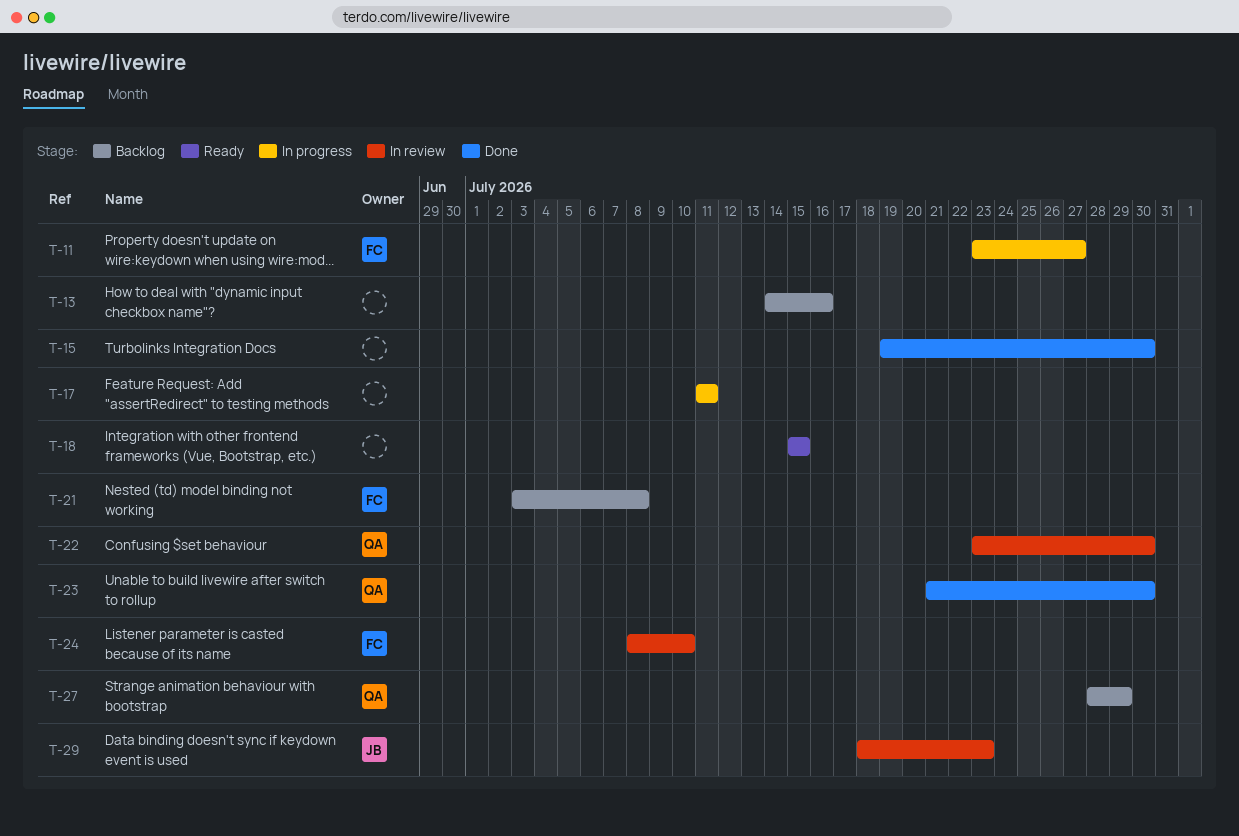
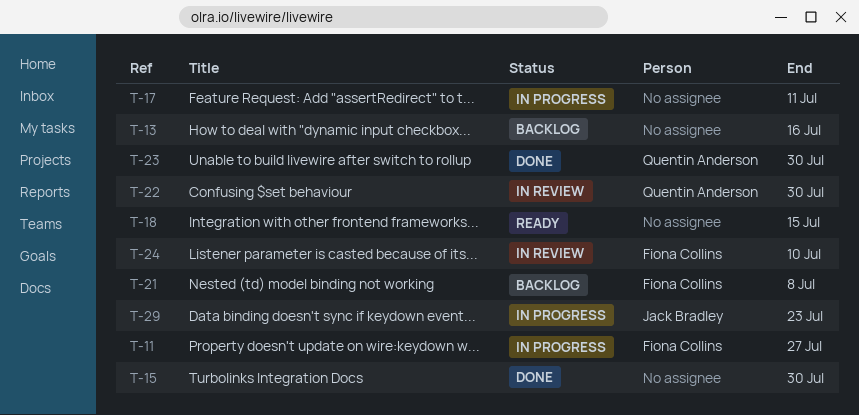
T-27: present -> none
T-29, status: In review -> In progress

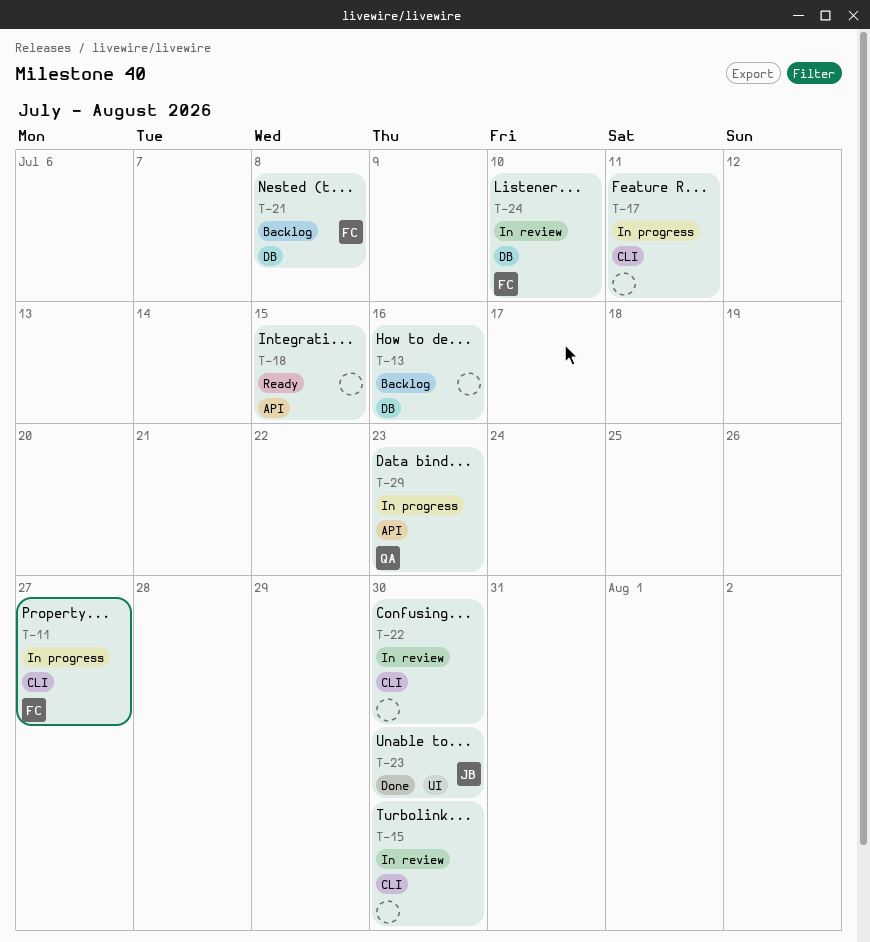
T-15, status: Done -> In review
T-22, owner: Quentin Anderson -> none
T-23, owner: Quentin Anderson -> Jack Bradley
T-29, owner: Jack Bradley -> Quentin Anderson

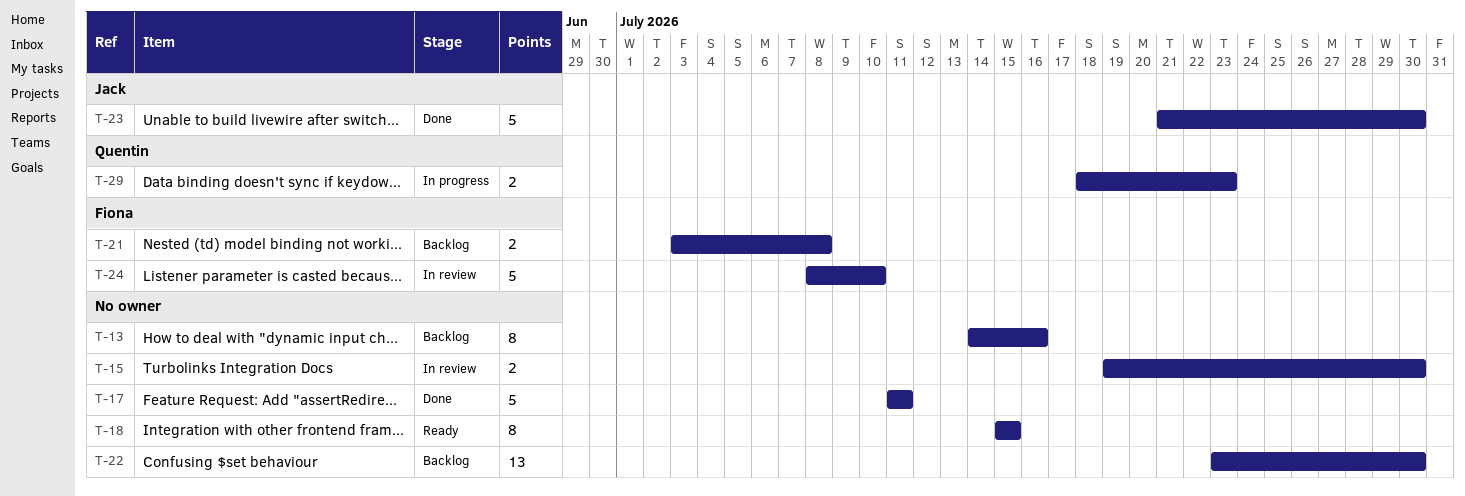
T-11: present -> none
T-17, status: In progress -> Done
T-22, status: In review -> Backlog

